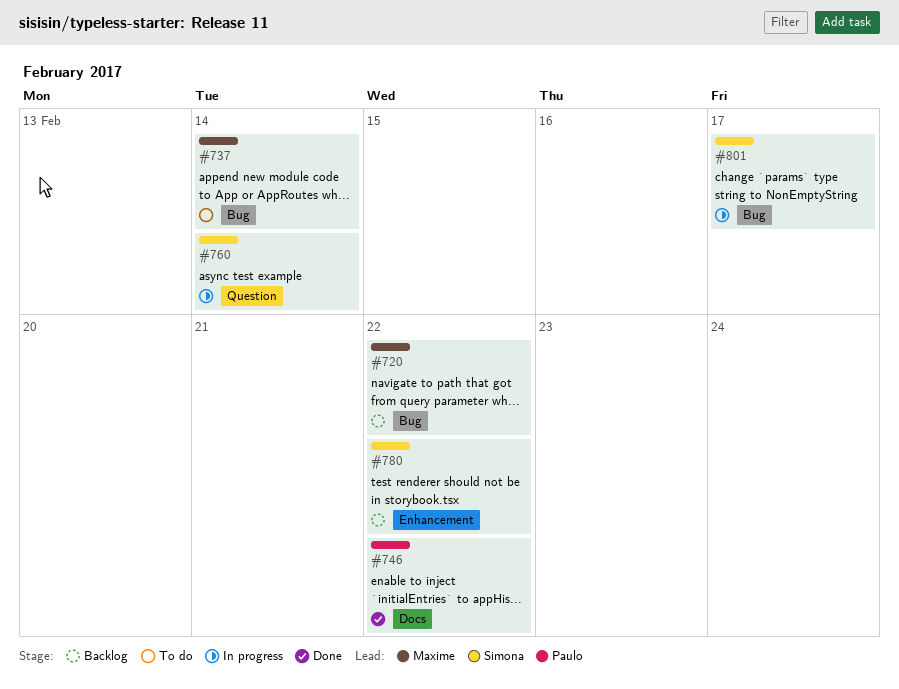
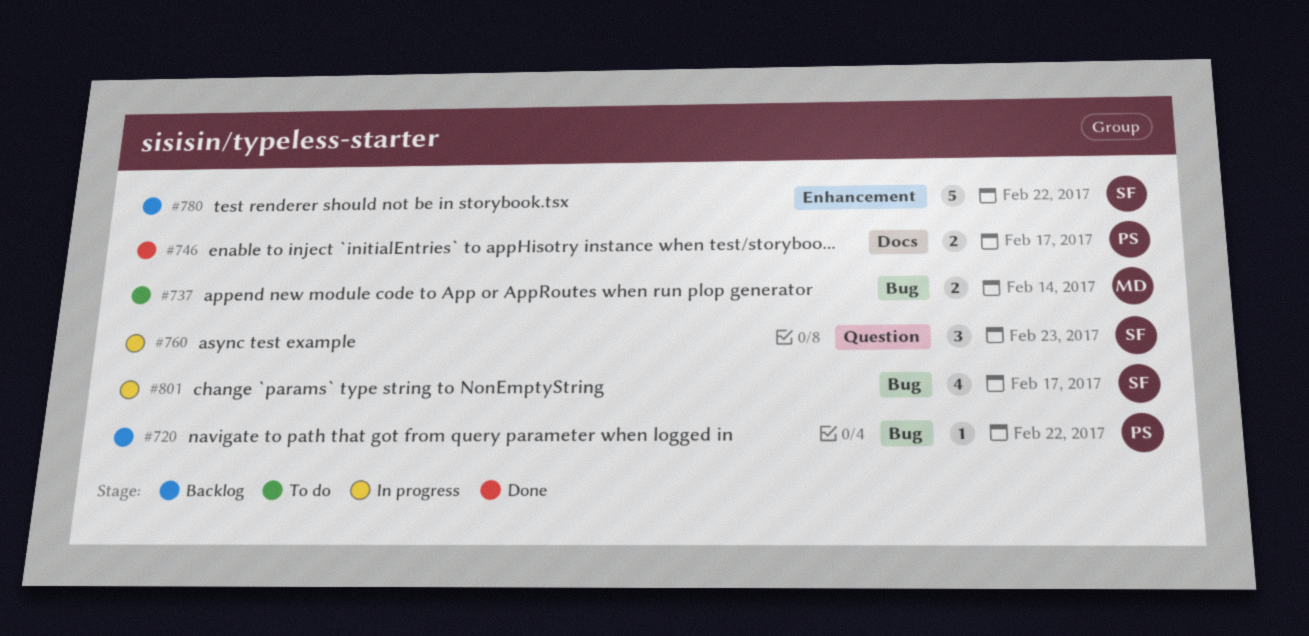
#720, owner: Maxime -> Paulo
#746, due: Feb 22 -> Feb 17
#760, due: Feb 14 -> Feb 23

